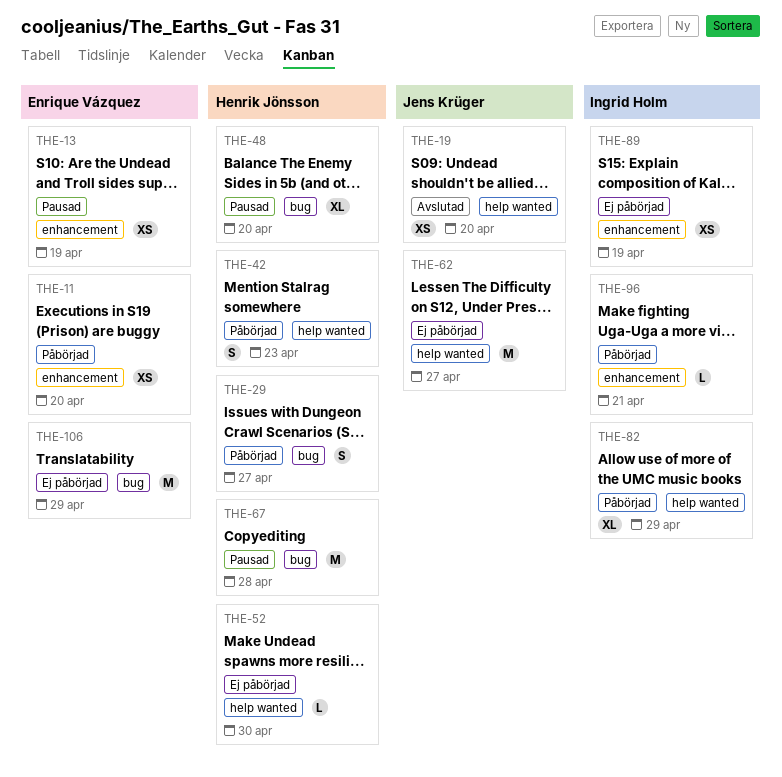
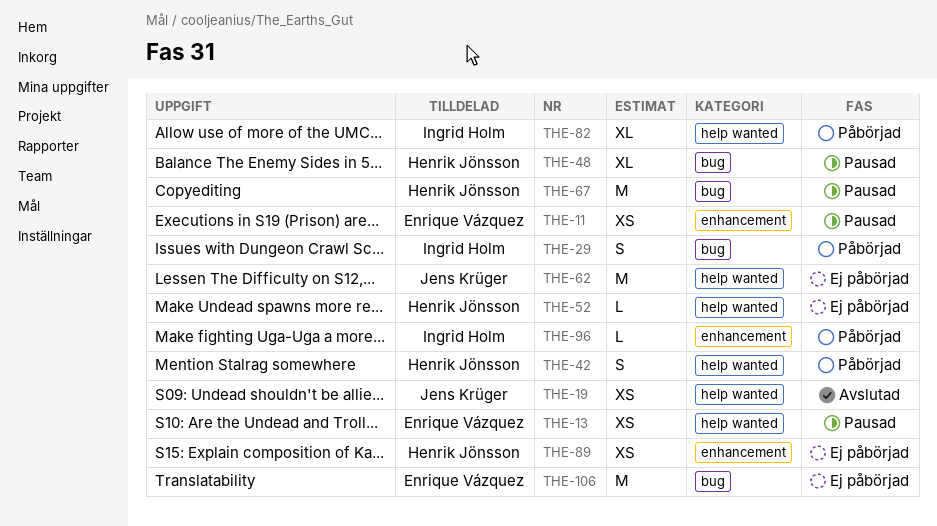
THE-11, status: Påbörjad -> Pausad
THE-13, label: enhancement -> help wanted
THE-29, owner: Henrik Jönsson -> Ingrid Holm
THE-89, owner: Ingrid Holm -> Henrik Jönsson

